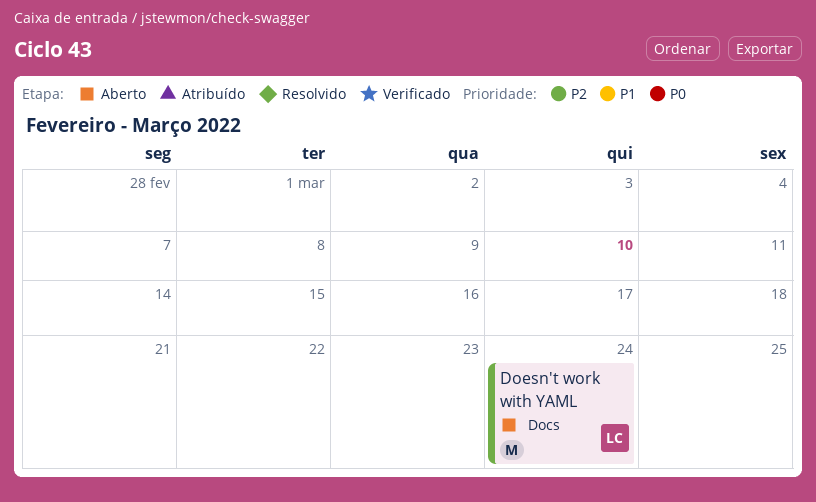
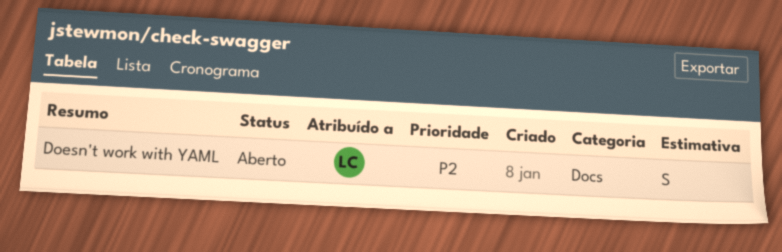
Doesn't work with YAML, estimate: M -> S

